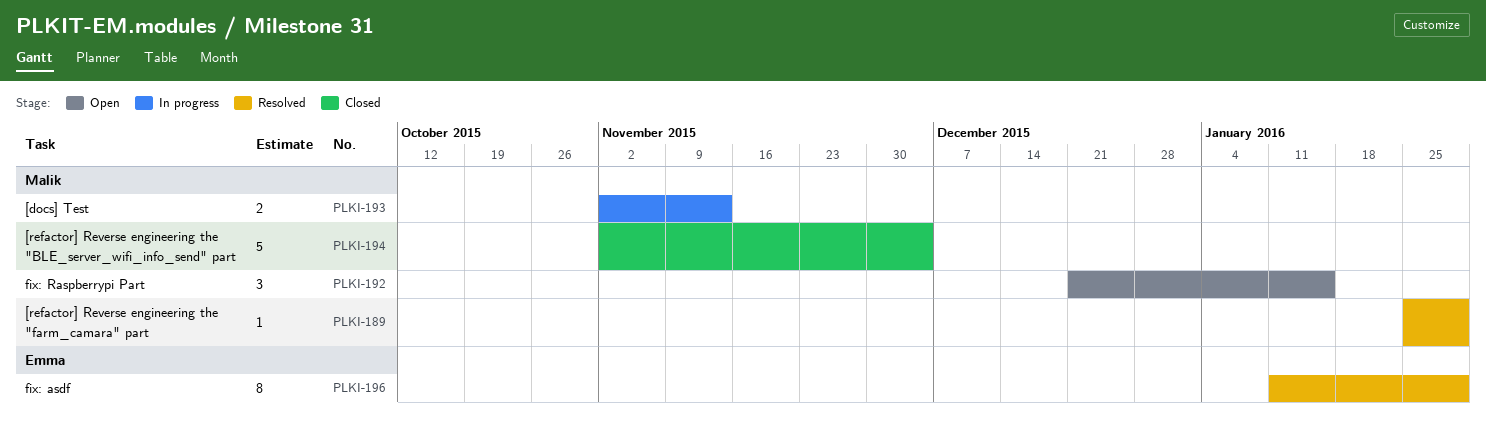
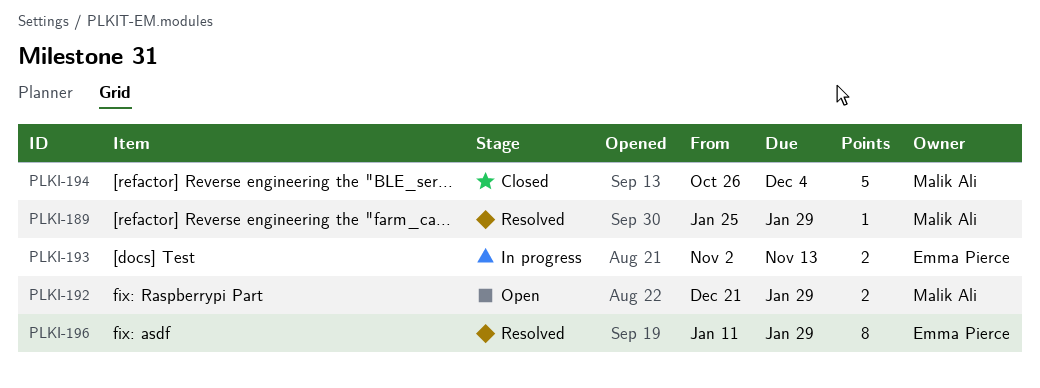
PLKI-192, estimate: 3 -> 2
PLKI-192, due: Jan 15 -> Jan 29
PLKI-193, owner: Malik Ali -> Emma Pierce
PLKI-194, start: Nov 2 -> Oct 26

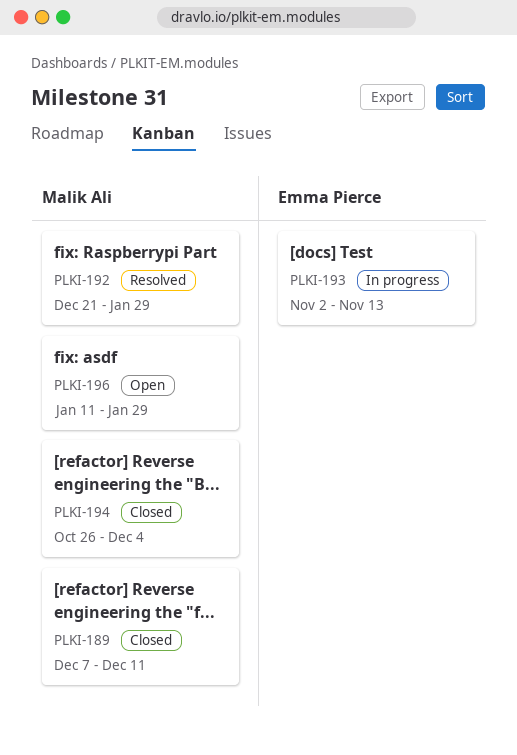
PLKI-189, status: Resolved -> Closed
PLKI-189, start: Jan 25 -> Dec 7
PLKI-189, due: Jan 29 -> Dec 11
PLKI-192, status: Open -> Resolved
PLKI-196, status: Resolved -> Open
PLKI-196, owner: Emma Pierce -> Malik Ali

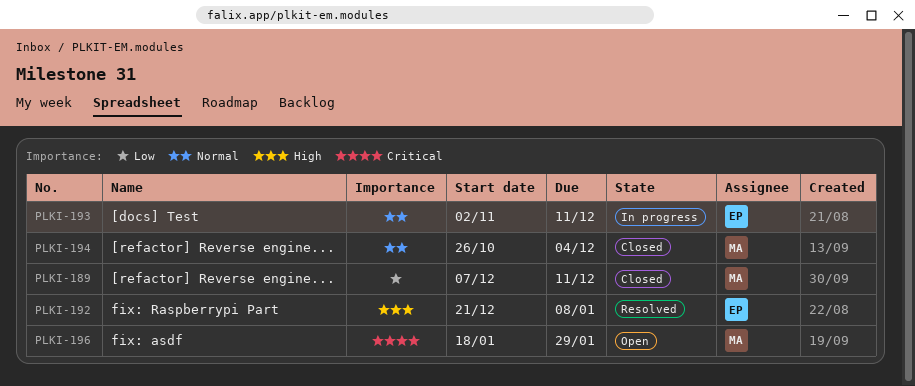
PLKI-192, owner: Malik Ali -> Emma Pierce
PLKI-192, due: Jan 29 -> Jan 8
PLKI-193, due: Nov 13 -> Dec 11
PLKI-196, start: Jan 11 -> Jan 18

